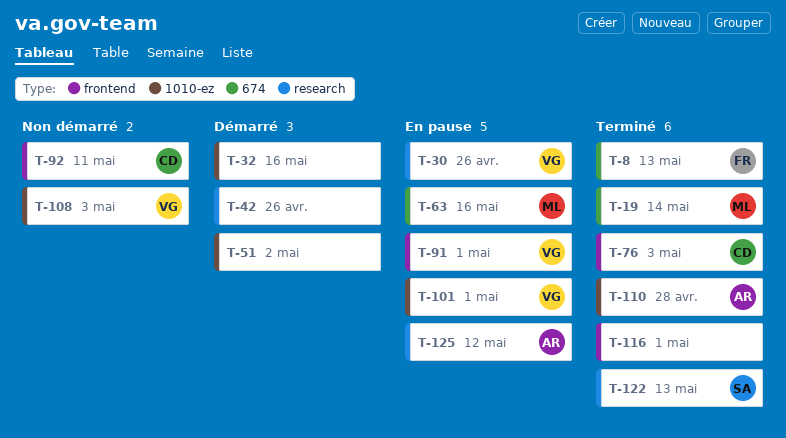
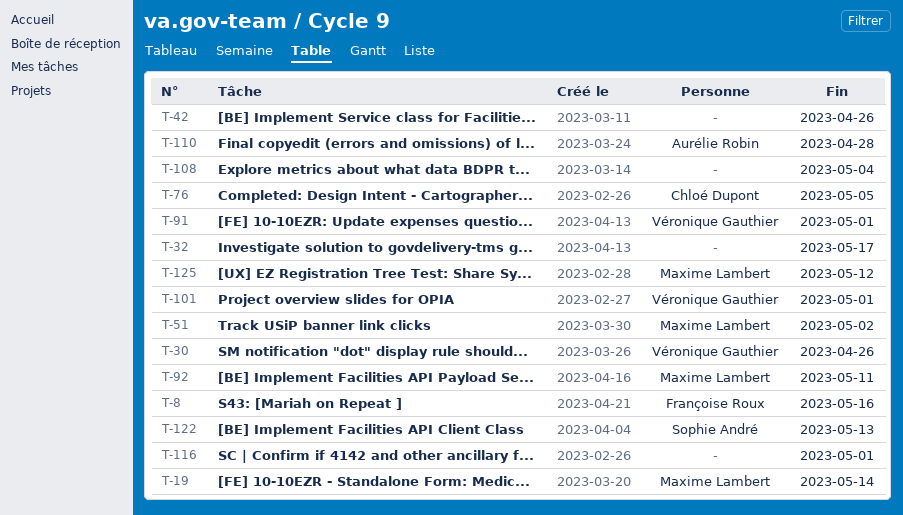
T-8, due: May 13 -> May 16
T-32, due: May 16 -> May 17
T-51, owner: none -> Maxime Lambert
T-63: present -> none
T-76, due: May 3 -> May 5
T-92, owner: Chloé Dupont -> Maxime Lambert
T-108, owner: Véronique Gauthier -> none
T-108, due: May 3 -> May 4
T-125, owner: Aurélie Robin -> Maxime Lambert

